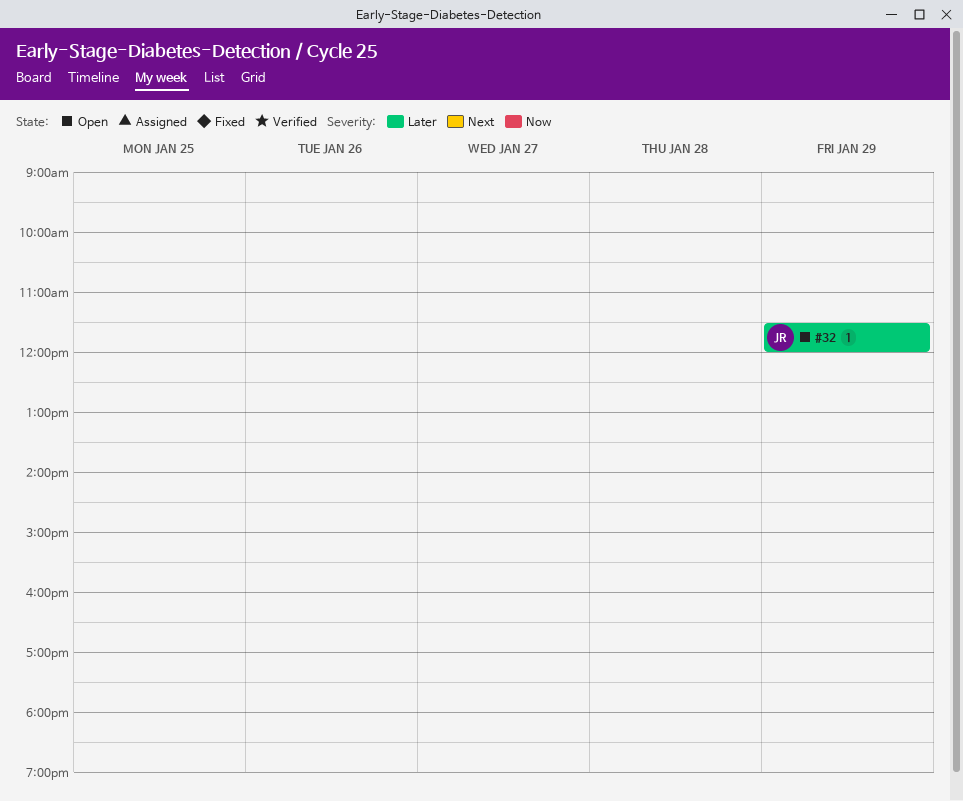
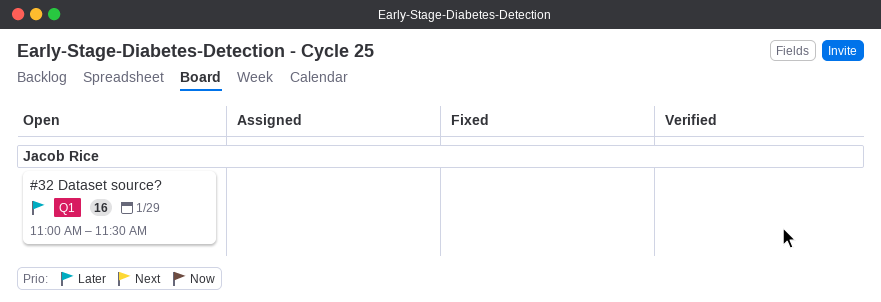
#32, estimate: 1 -> 16
#32, begins: 11:30 -> 11:00
#32, ends: 12:00 -> 11:30

